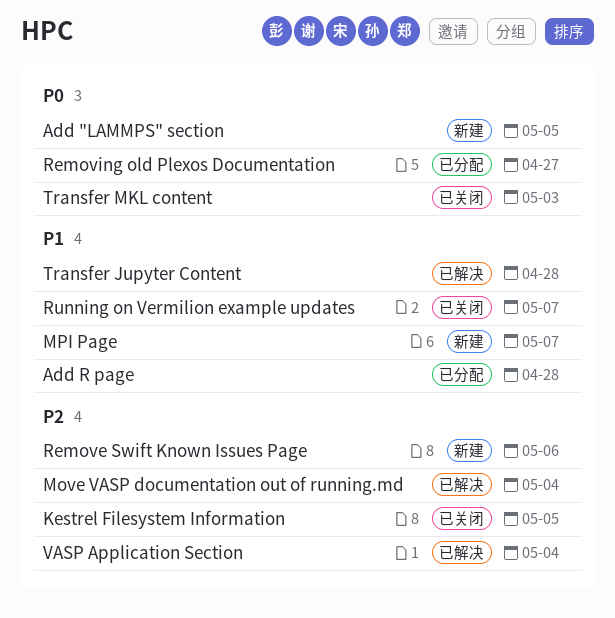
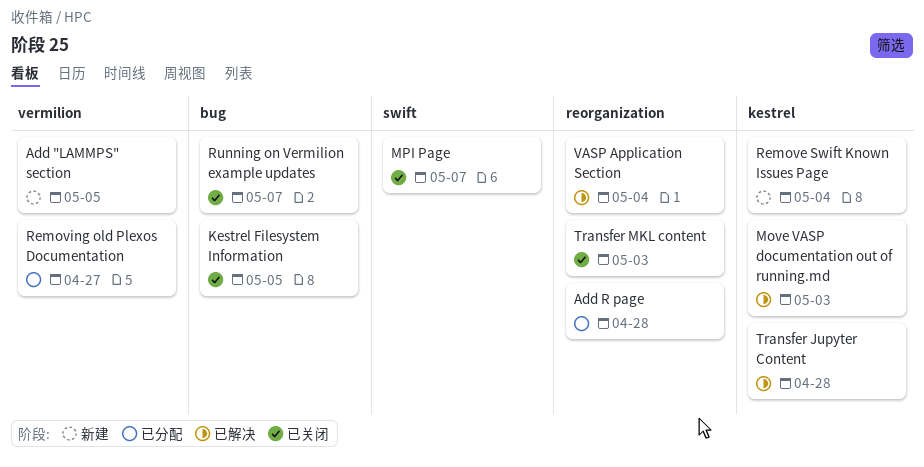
Move VASP documentation out of running.md, due: May 4 -> May 3
MPI Page, status: 新建 -> 已关闭
Remove Swift Known Issues Page, due: May 6 -> May 4

